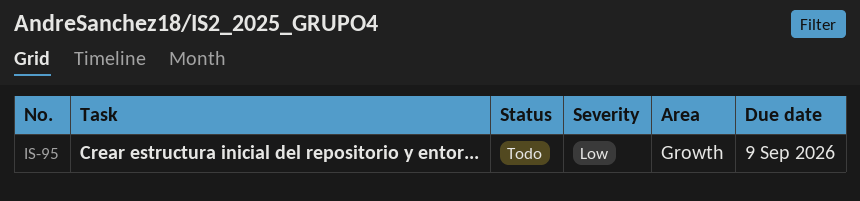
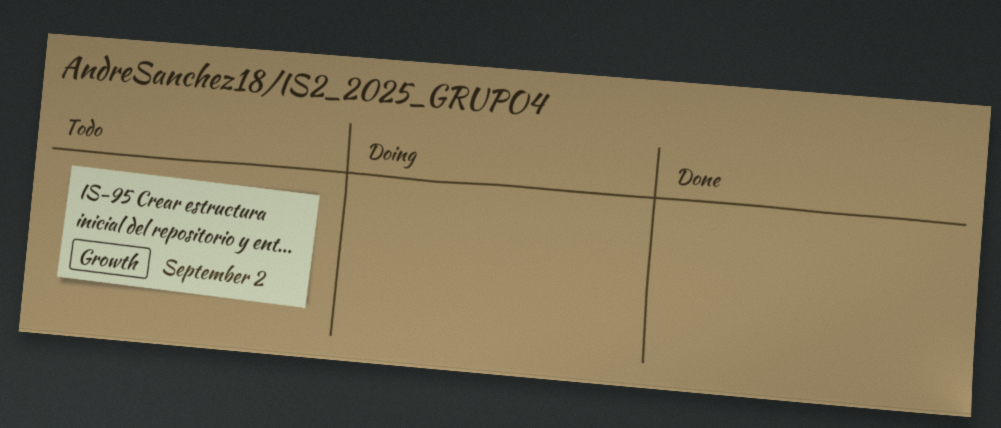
IS-95, due: Sep 9 -> Sep 2

